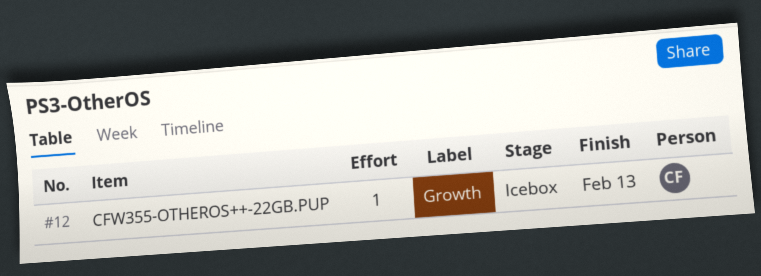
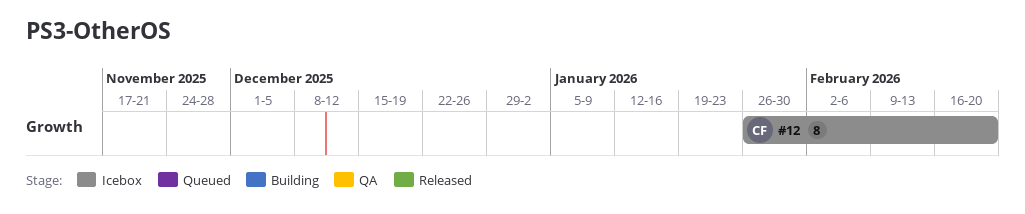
#12, estimate: 1 -> 8
#12, due: Feb 13 -> Feb 20

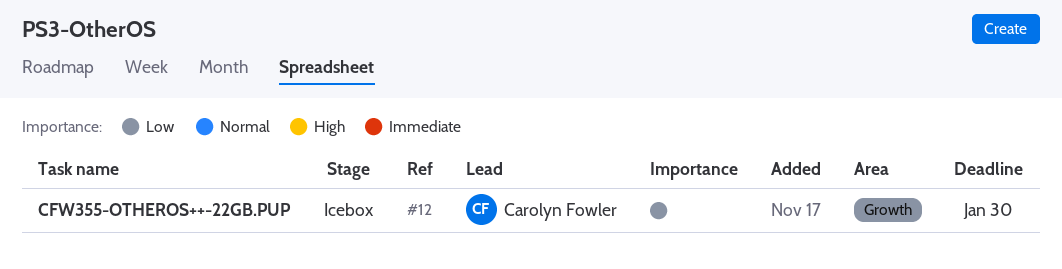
#12, due: Feb 20 -> Jan 30

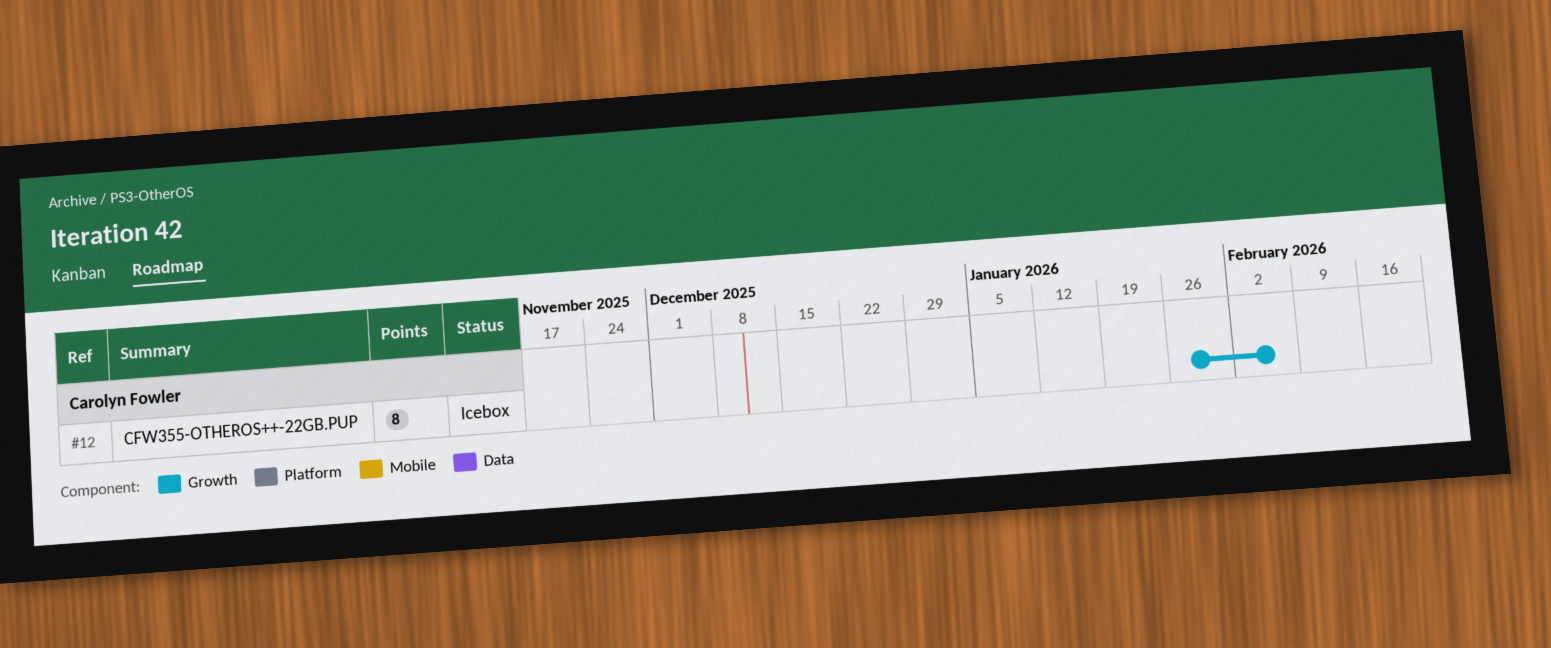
#12, due: Jan 30 -> Feb 6

